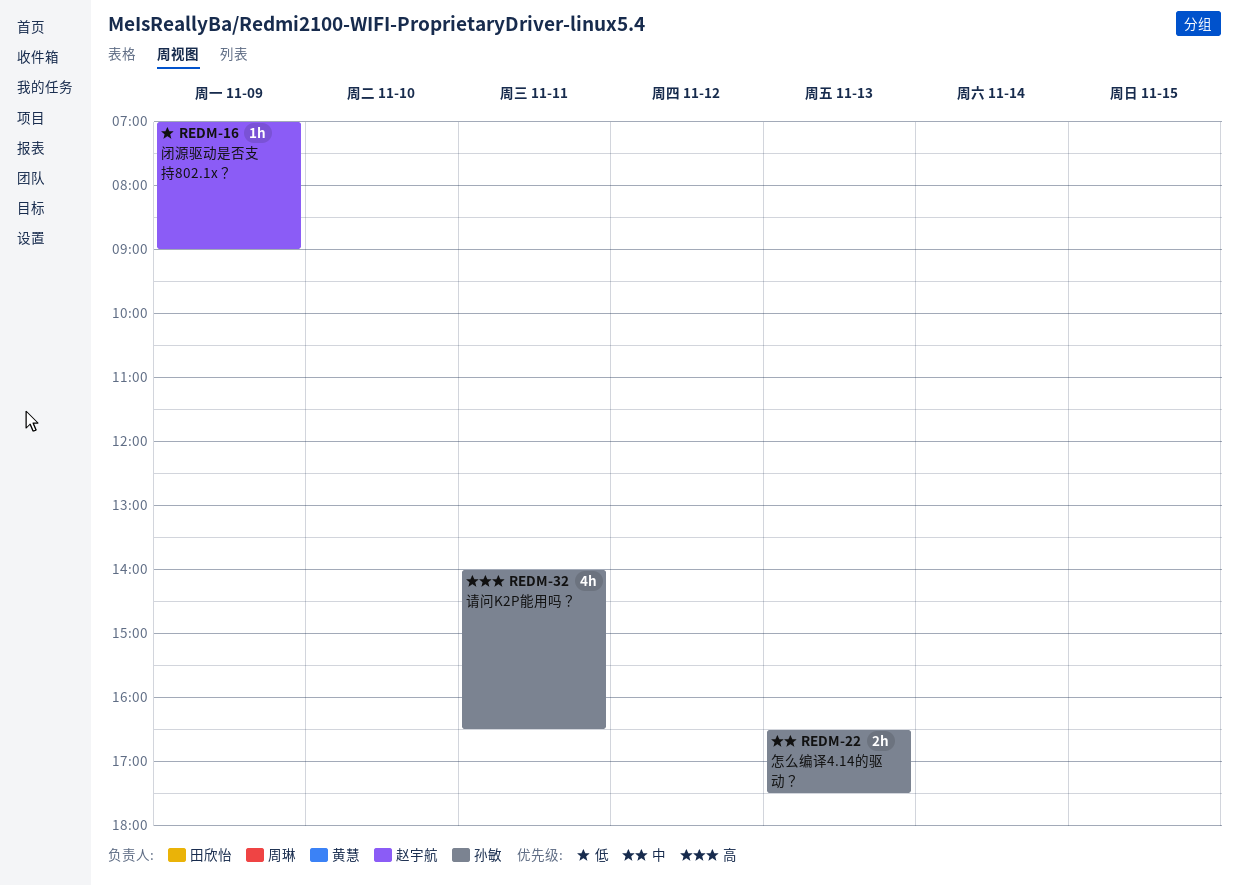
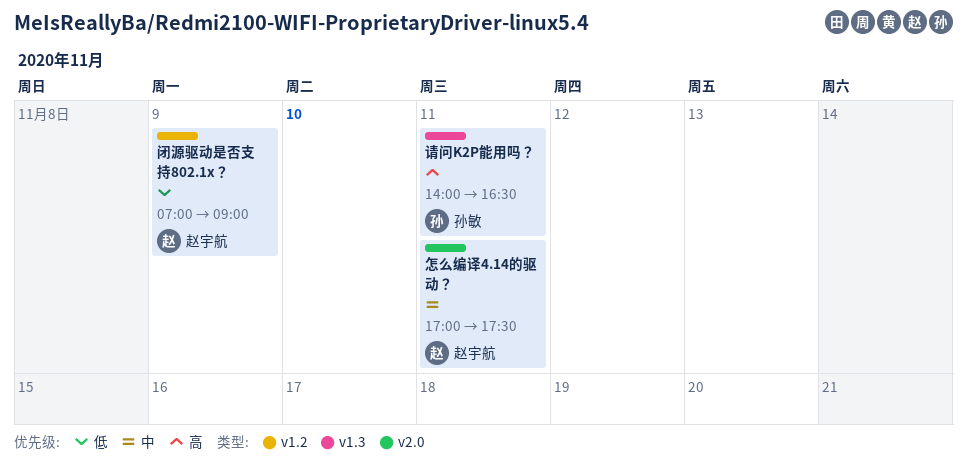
怎么编译4.14的驱动？, owner: 孙敏 -> 赵宇航
怎么编译4.14的驱动？, day: Nov 13 -> Nov 11
怎么编译4.14的驱动？, begins: 16:30 -> 17:00

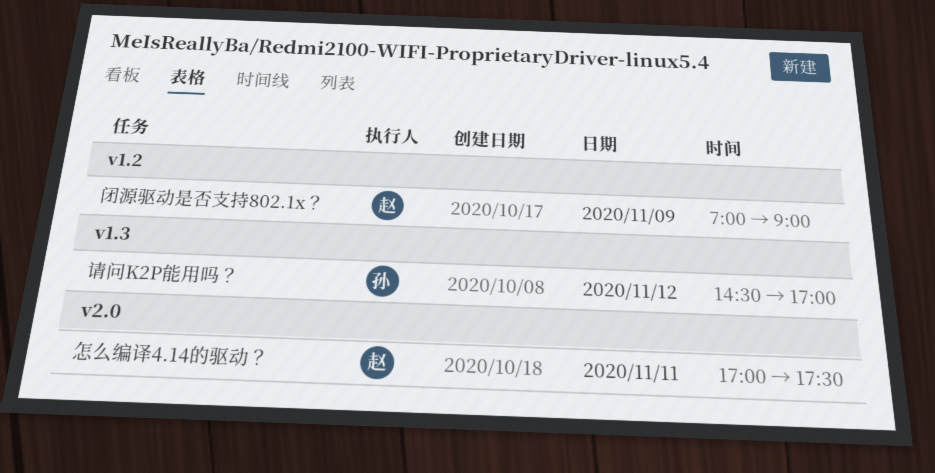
请问K2P能用吗？, day: Nov 11 -> Nov 12
请问K2P能用吗？, begins: 14:00 -> 14:30
请问K2P能用吗？, ends: 16:30 -> 17:00

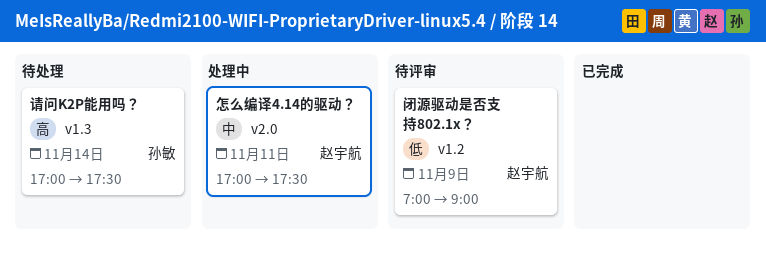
请问K2P能用吗？, day: Nov 12 -> Nov 14
请问K2P能用吗？, begins: 14:30 -> 17:00
请问K2P能用吗？, ends: 17:00 -> 17:30

